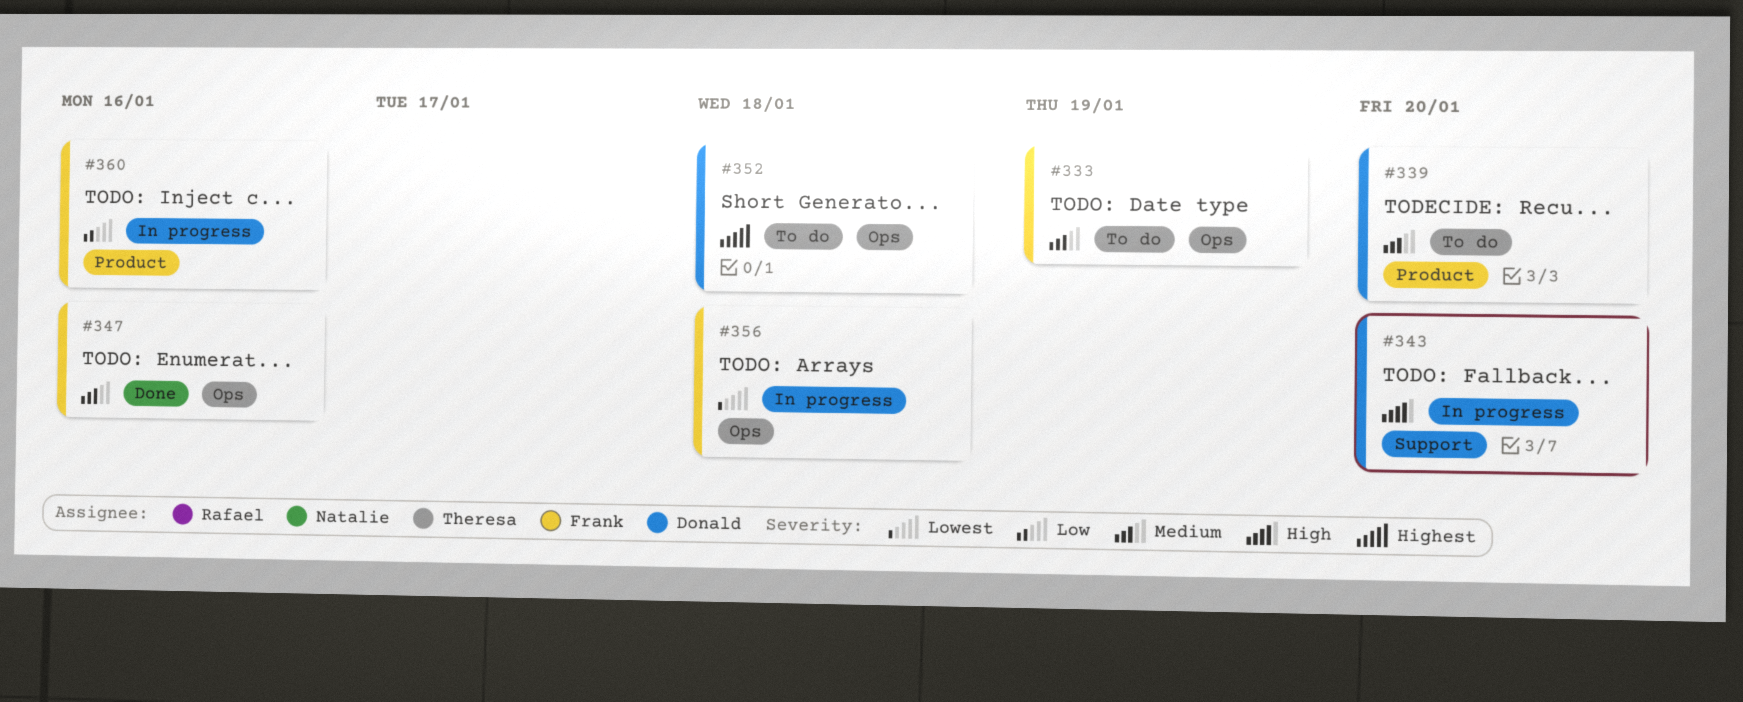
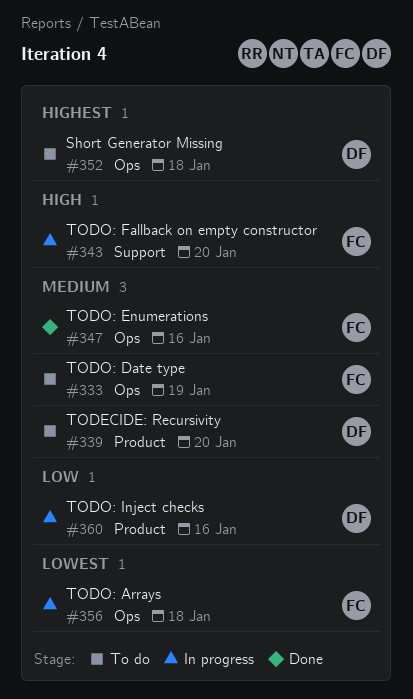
#343, owner: Donald -> Frank
#360, owner: Frank -> Donald

